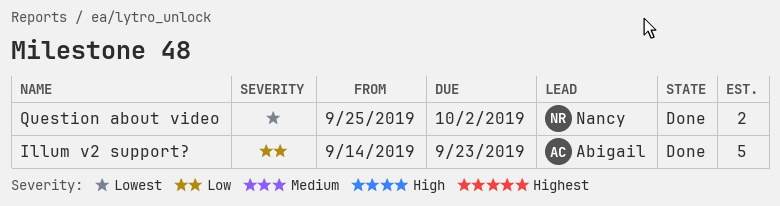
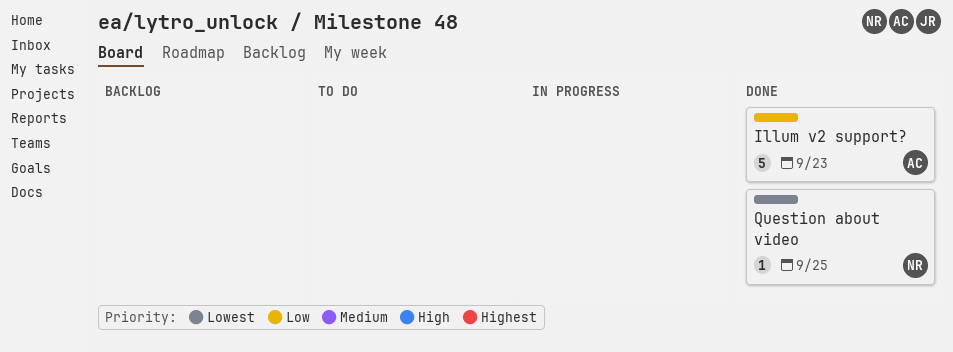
Question about video, estimate: 2 -> 1
Question about video, due: Oct 2 -> Sep 25

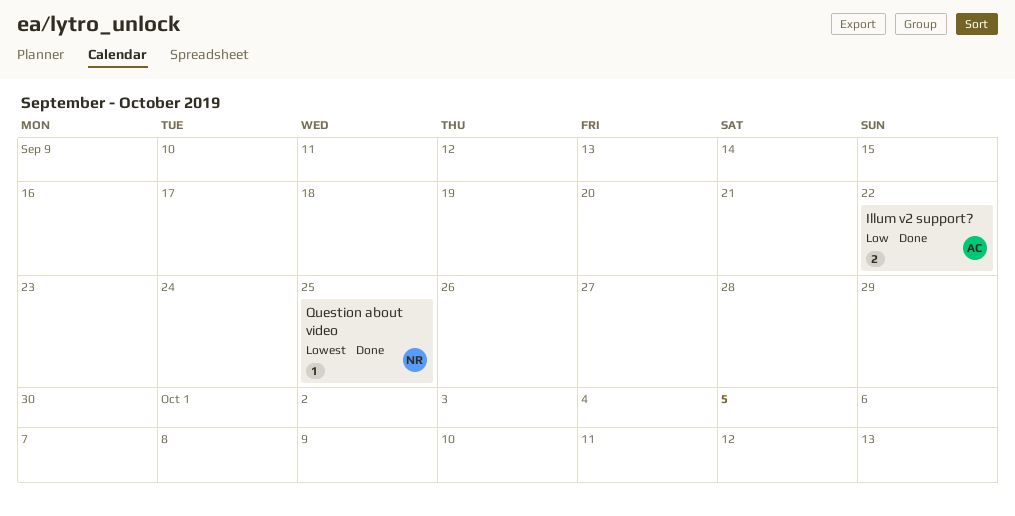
Illum v2 support?, estimate: 5 -> 2
Illum v2 support?, due: Sep 23 -> Sep 22

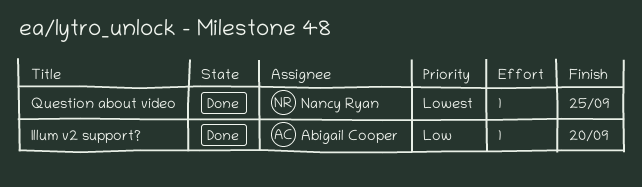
Illum v2 support?, estimate: 2 -> 1
Illum v2 support?, due: Sep 22 -> Sep 20

